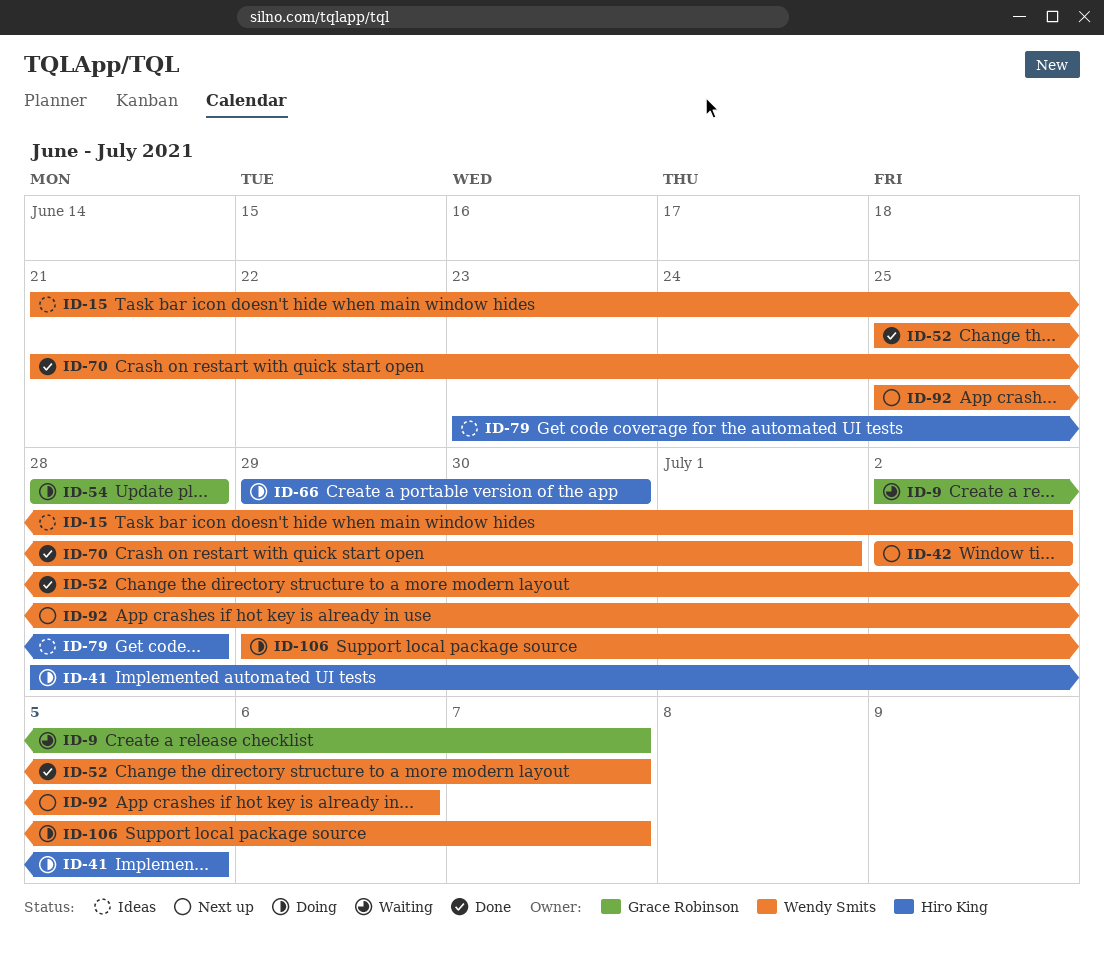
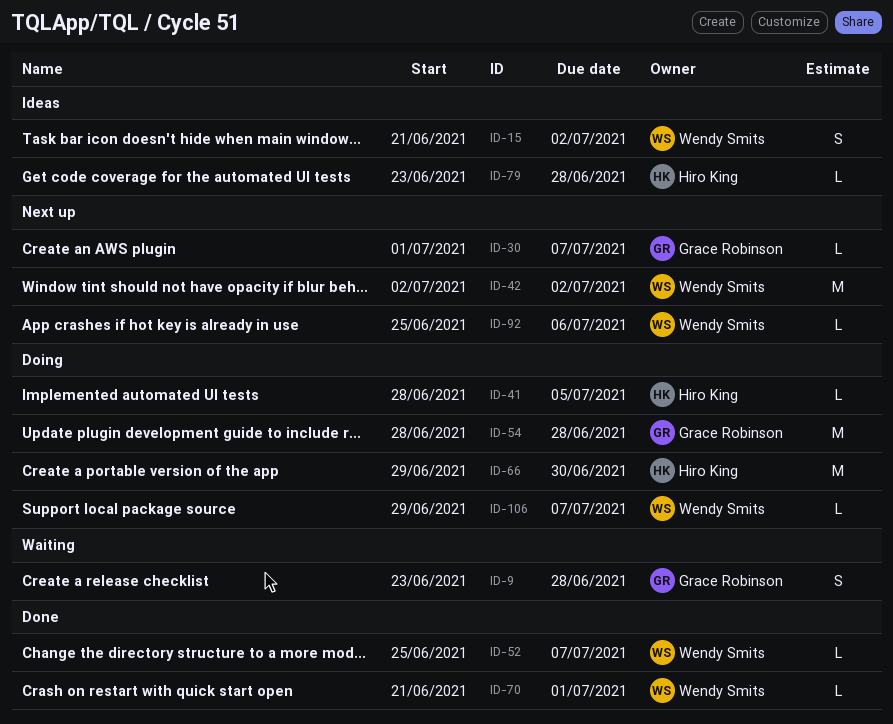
ID-9, start: Jul 2 -> Jun 23
ID-9, due: Jul 7 -> Jun 28
ID-30: none -> present

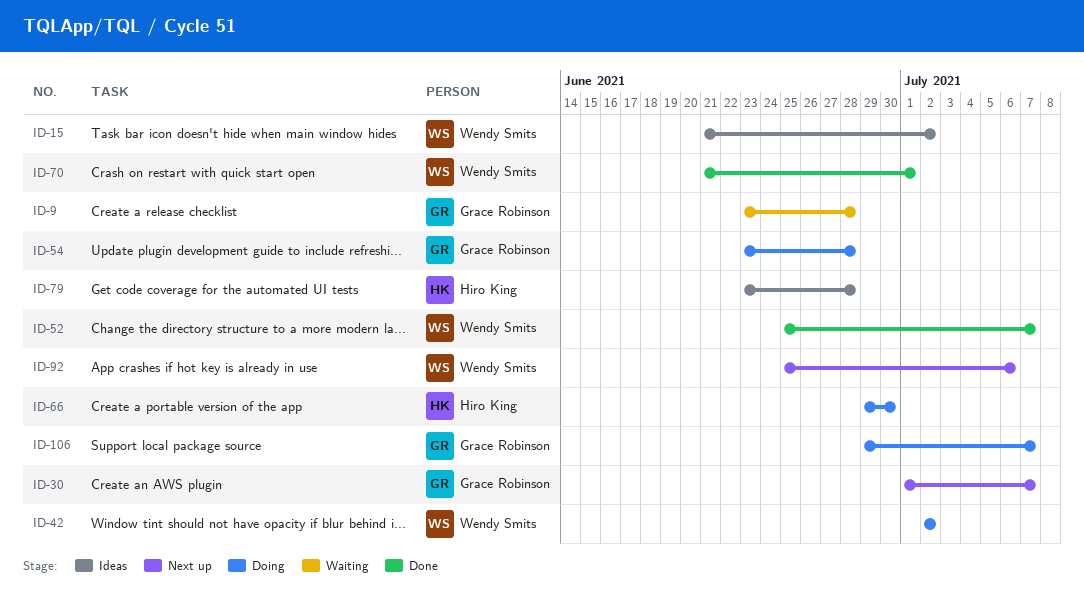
ID-41: present -> none
ID-42, status: Next up -> Doing
ID-54, start: Jun 28 -> Jun 23
ID-106, owner: Wendy Smits -> Grace Robinson

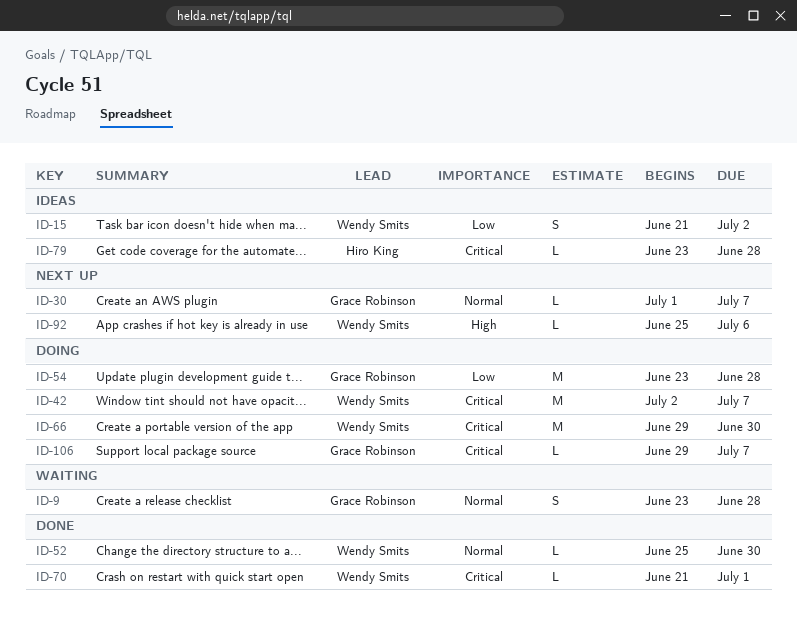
ID-42, due: Jul 2 -> Jul 7
ID-52, due: Jul 7 -> Jun 30
ID-66, owner: Hiro King -> Wendy Smits

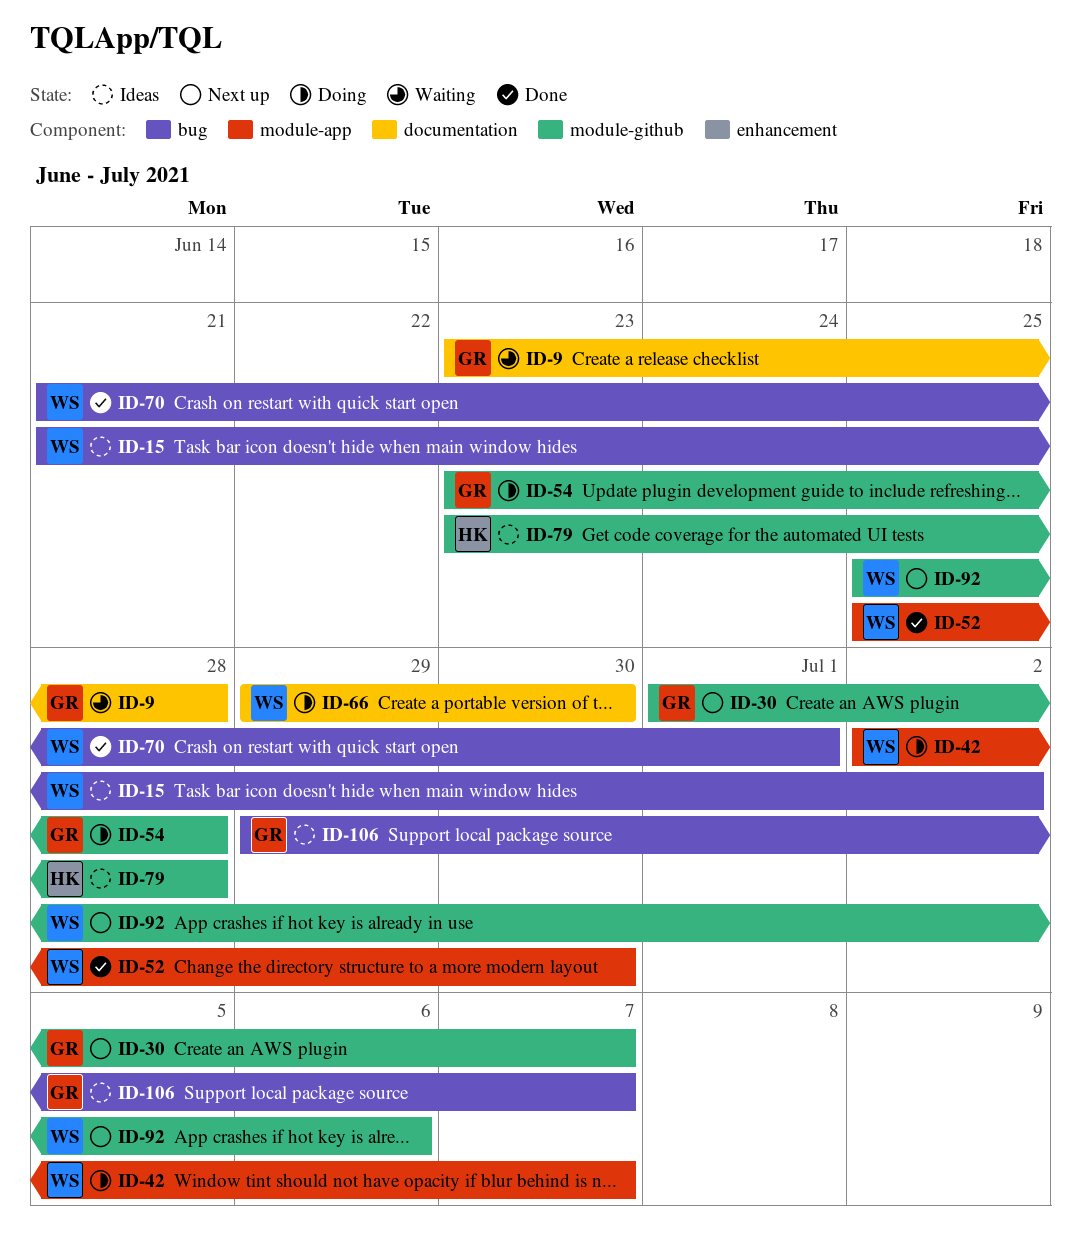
ID-106, status: Doing -> Ideas

